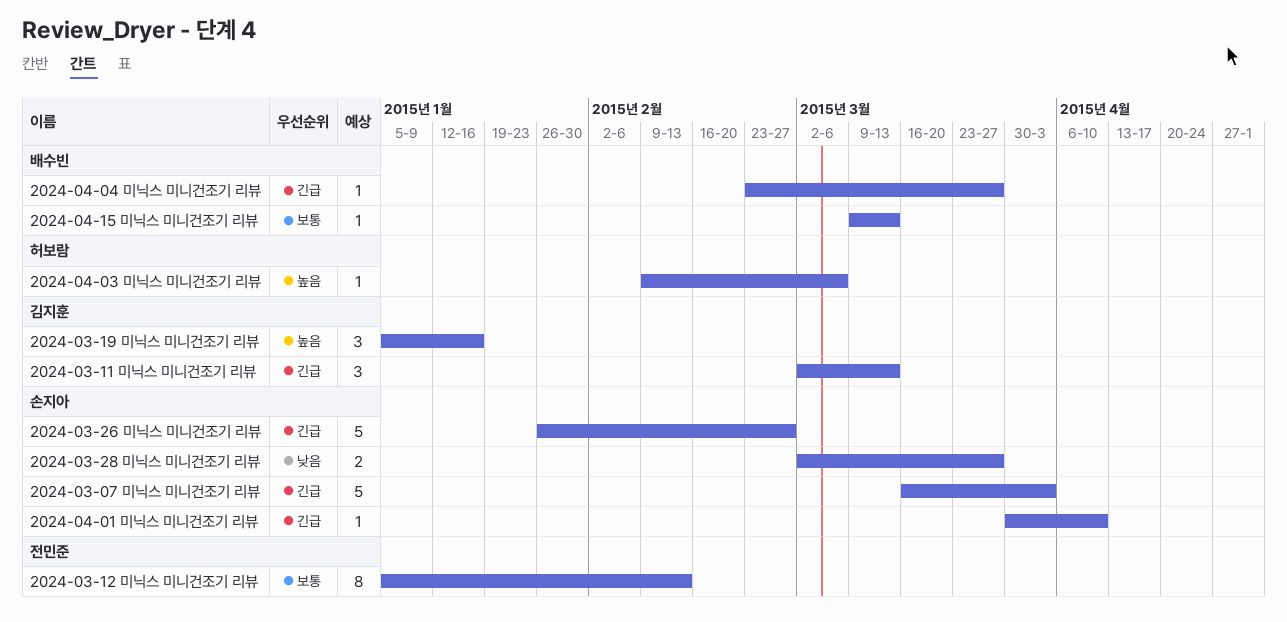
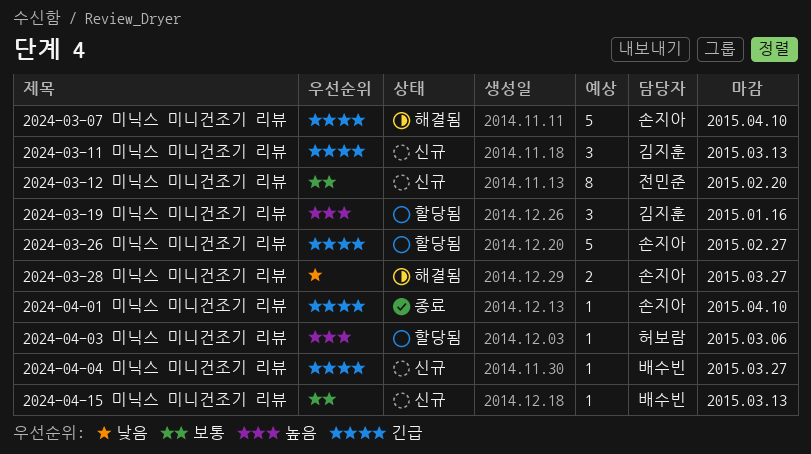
2024-03-07 미닉스 미니건조기 리뷰, due: Apr 3 -> Apr 10
2024-03-12 미닉스 미니건조기 리뷰, due: Feb 13 -> Feb 20

